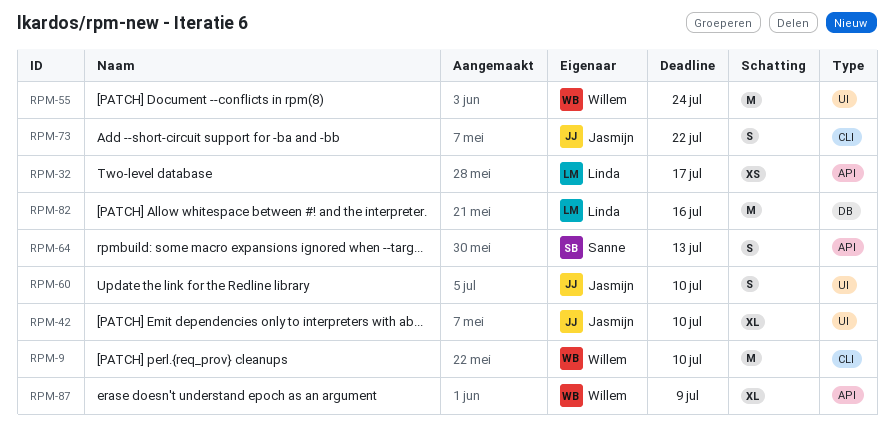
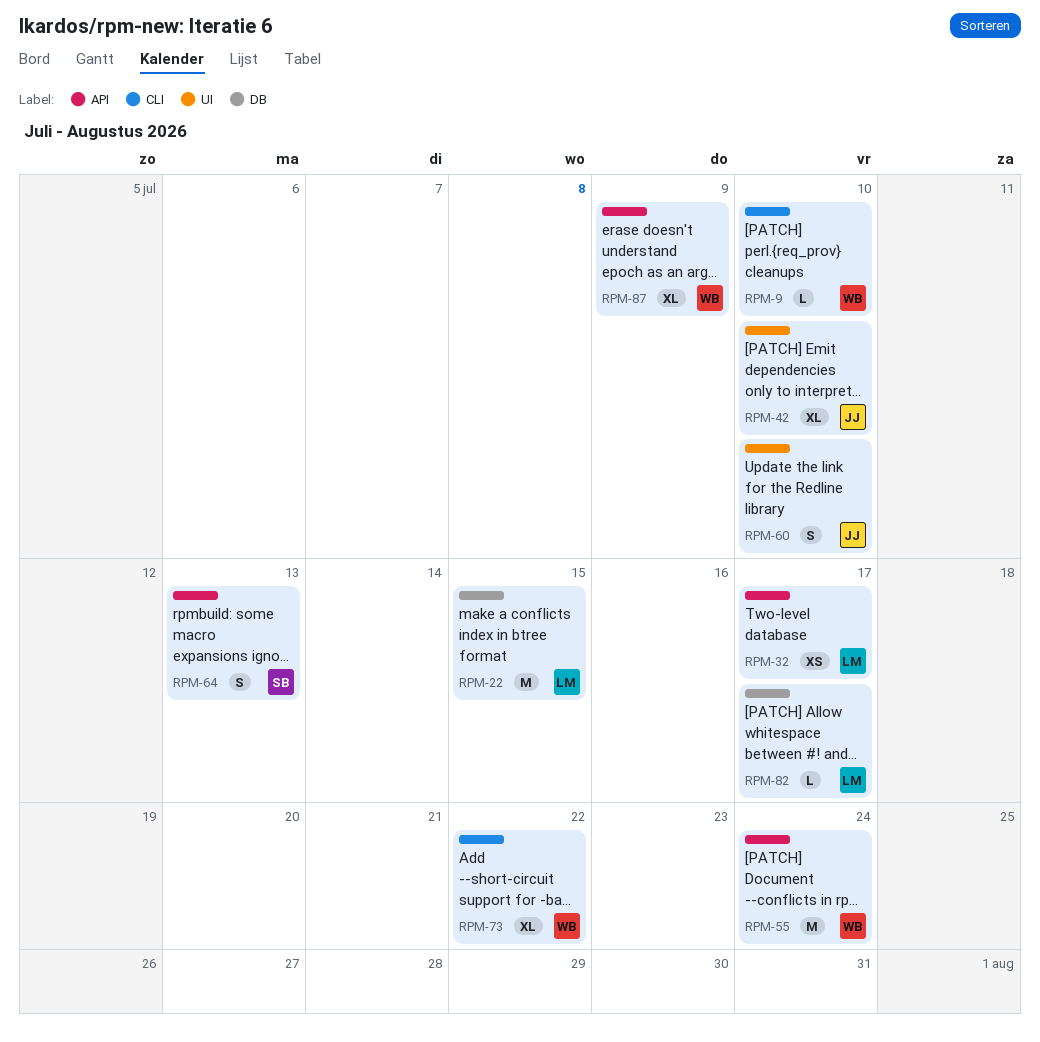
RPM-9, estimate: M -> L
RPM-22: none -> present
RPM-55, label: UI -> API
RPM-73, owner: Jasmijn -> Willem
RPM-73, estimate: S -> XL
RPM-82, estimate: M -> L
RPM-82, due: Jul 16 -> Jul 17

